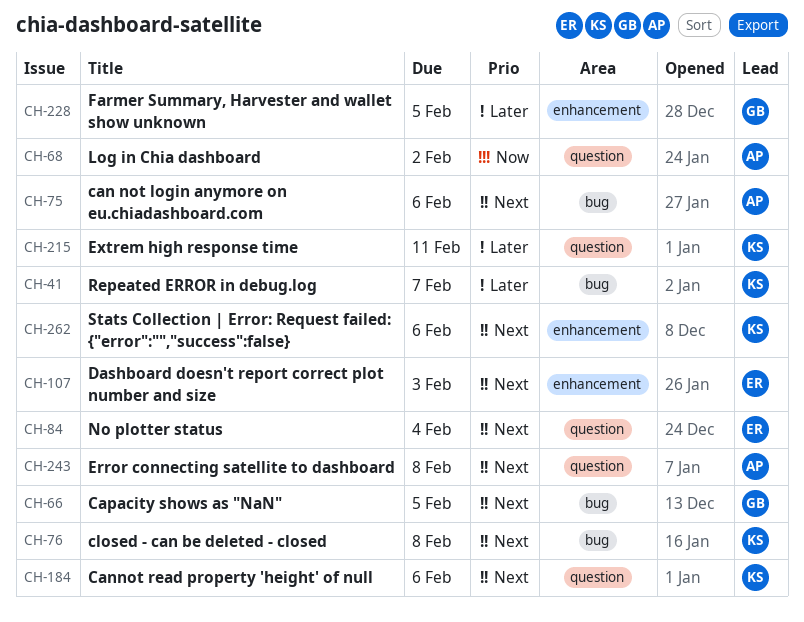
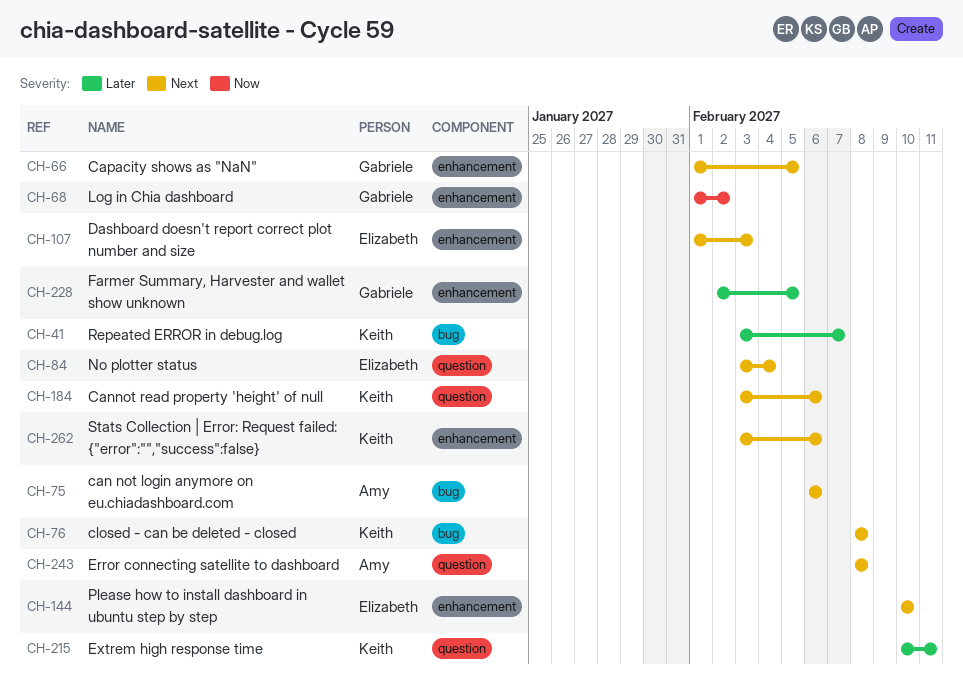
CH-66, label: bug -> enhancement
CH-68, owner: Amy -> Gabriele
CH-68, label: question -> enhancement
CH-144: none -> present

